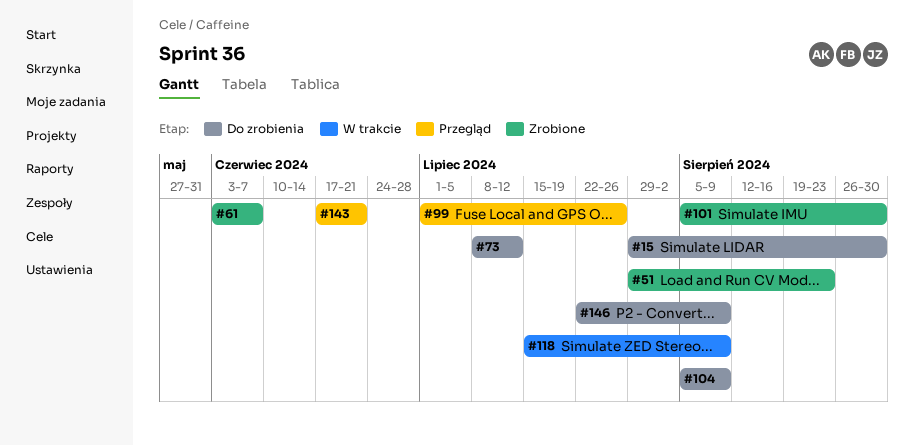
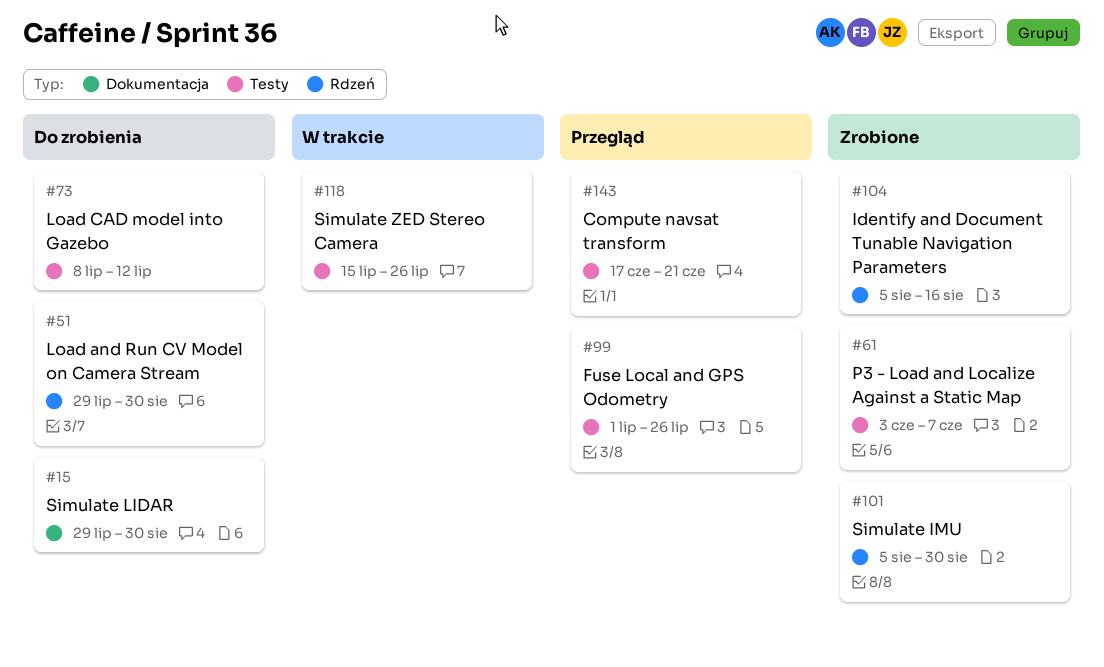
#51, status: Zrobione -> Do zrobienia
#51, due: Aug 23 -> Aug 30
#104, status: Do zrobienia -> Zrobione
#104, due: Aug 9 -> Aug 16
#118, due: Aug 9 -> Jul 26
#146: present -> none

